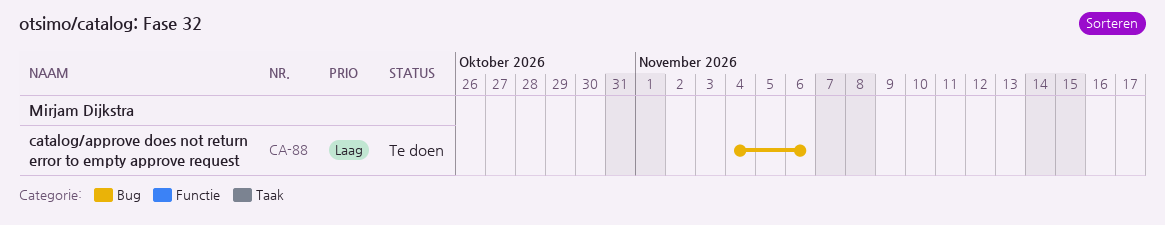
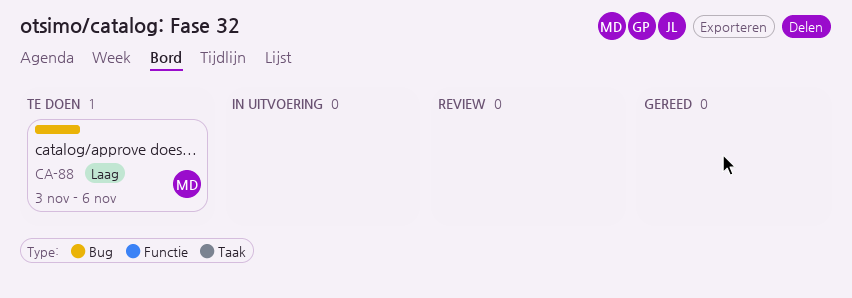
CA-88, start: Nov 4 -> Nov 3

